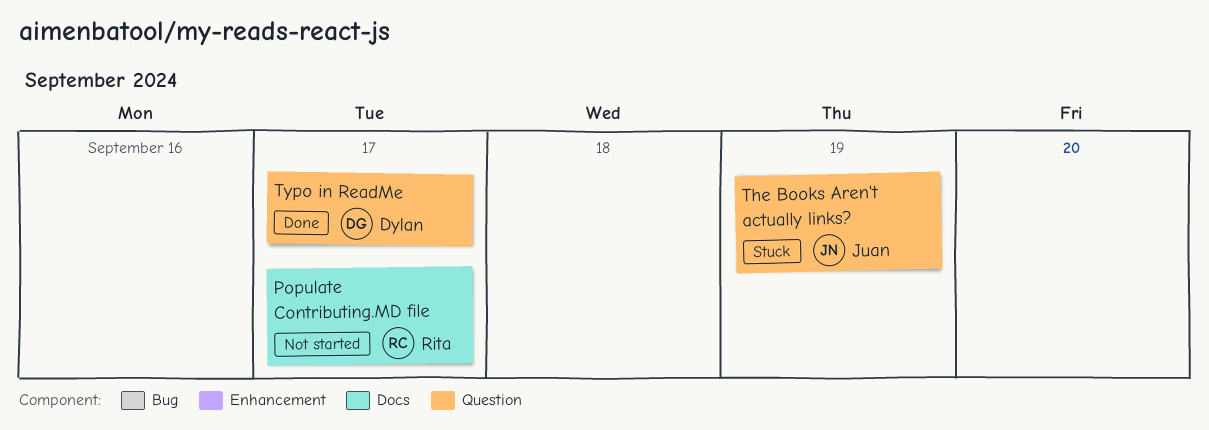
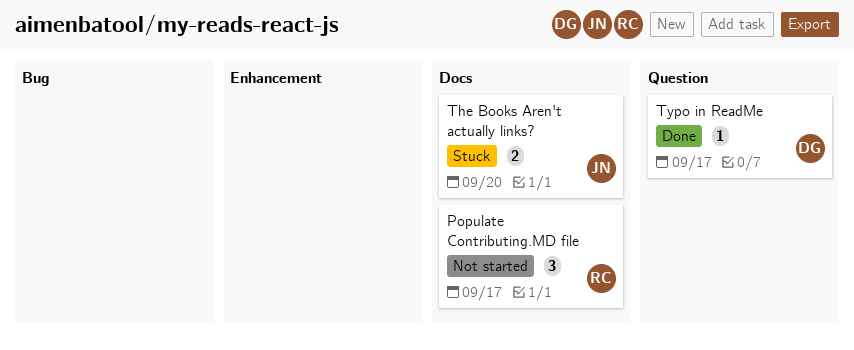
The Books Aren't actually links?, label: Question -> Docs
The Books Aren't actually links?, due: Sep 19 -> Sep 20

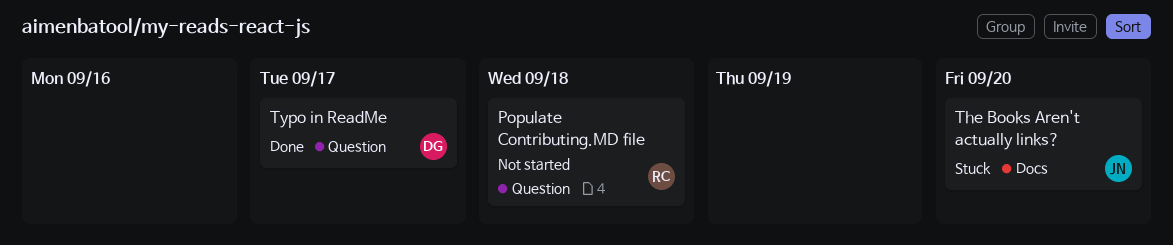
Populate Contributing.MD file, label: Docs -> Question
Populate Contributing.MD file, due: Sep 17 -> Sep 18

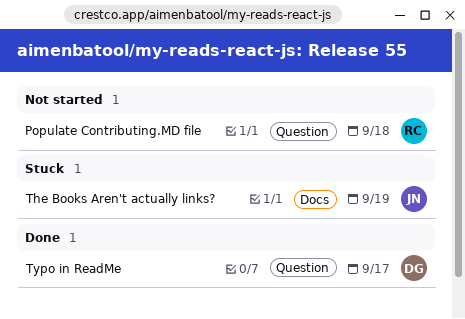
The Books Aren't actually links?, due: Sep 20 -> Sep 19

